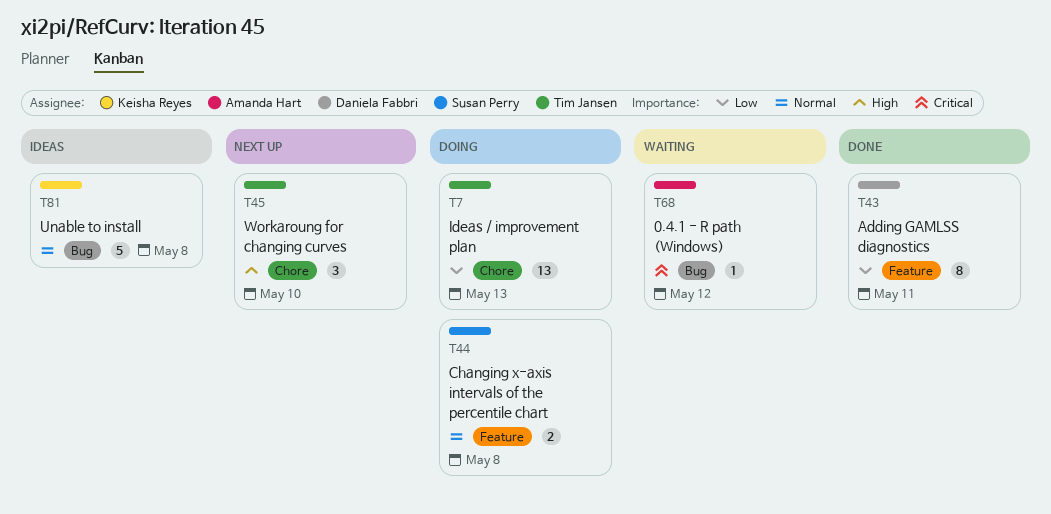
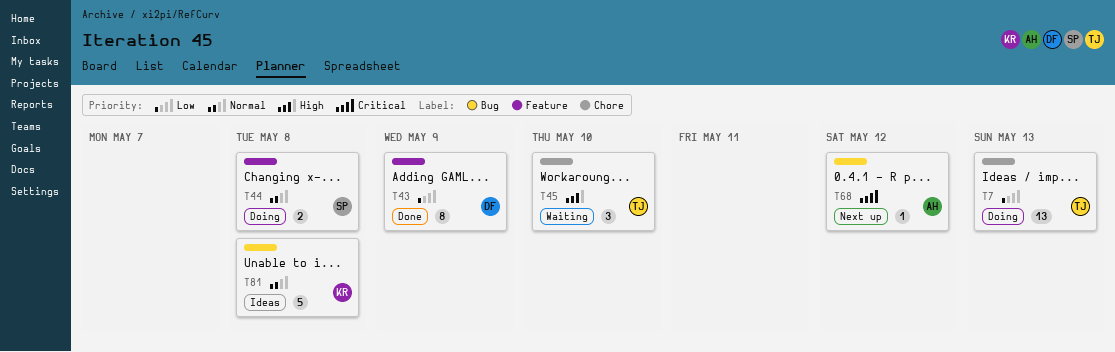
T43, due: May 11 -> May 9
T45, status: Next up -> Waiting
T68, status: Waiting -> Next up

